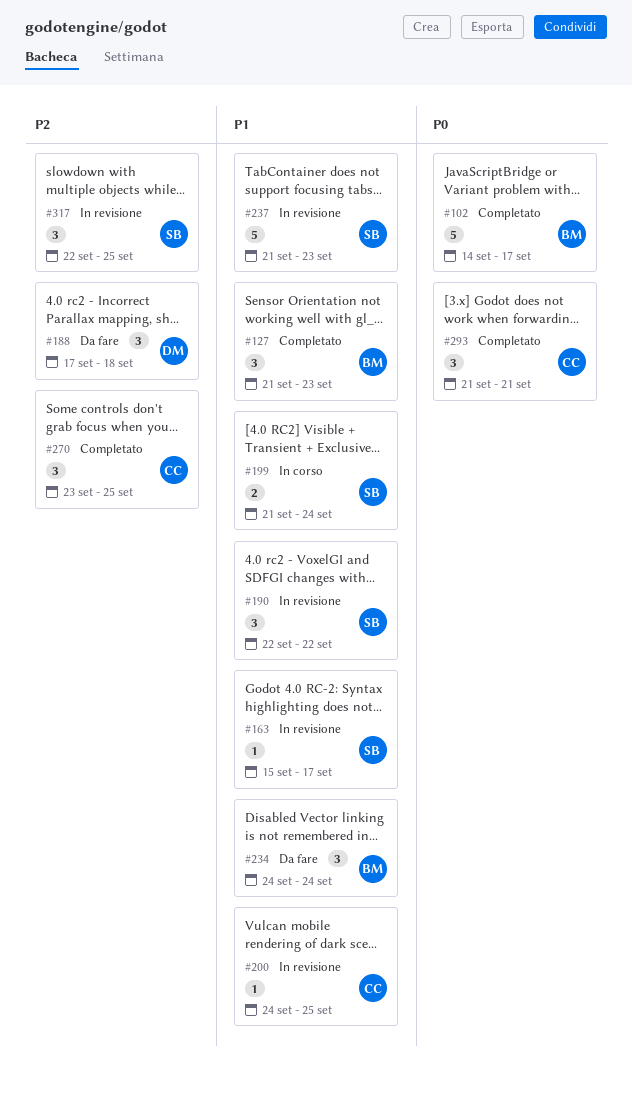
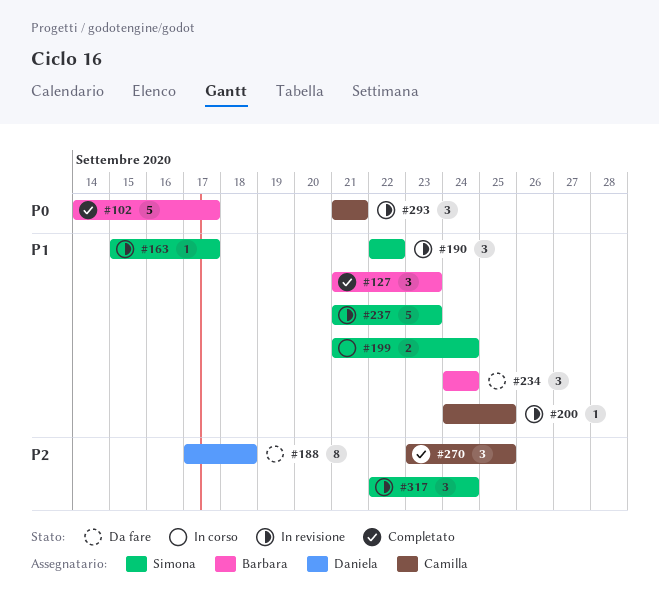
#188, estimate: 3 -> 8
#293, status: Completato -> In revisione
#317, due: Sep 25 -> Sep 24

